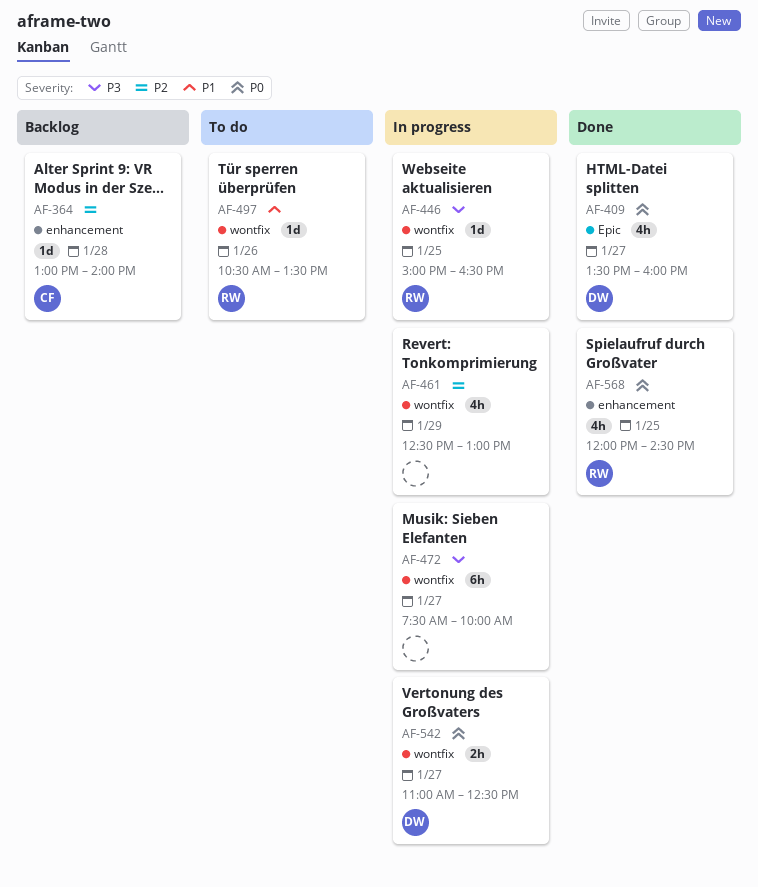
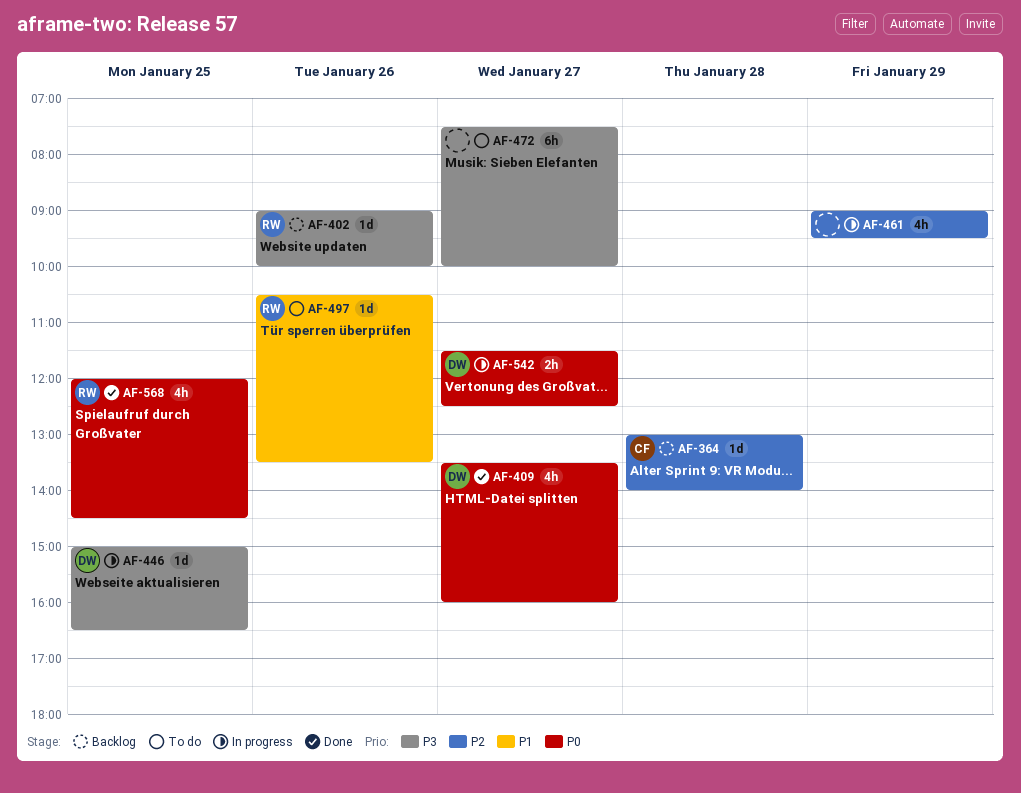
AF-402: none -> present
AF-446, owner: RW -> DW
AF-461, begins: 12:30 -> 09:00
AF-461, ends: 13:00 -> 09:30
AF-472, status: In progress -> To do
AF-542, begins: 11:00 -> 11:30

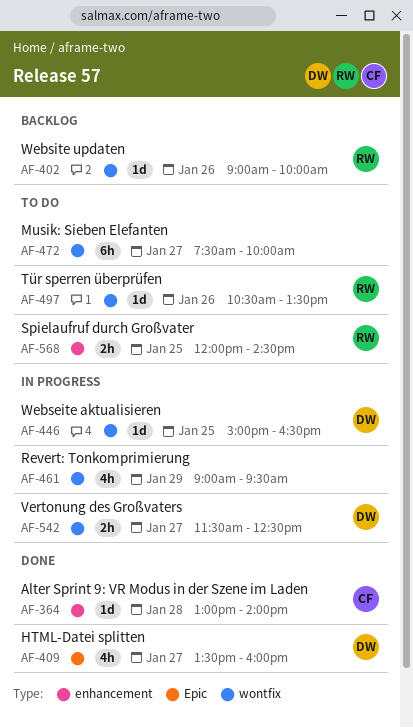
AF-364, status: Backlog -> Done
AF-568, status: Done -> To do
AF-568, estimate: 4h -> 2h

